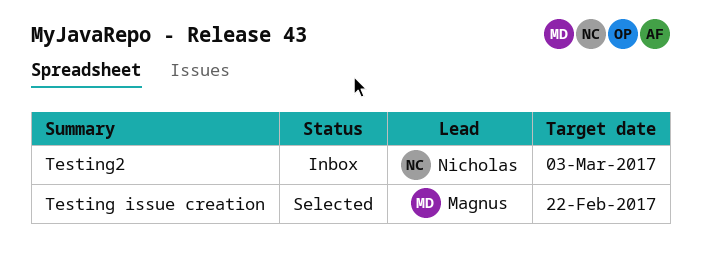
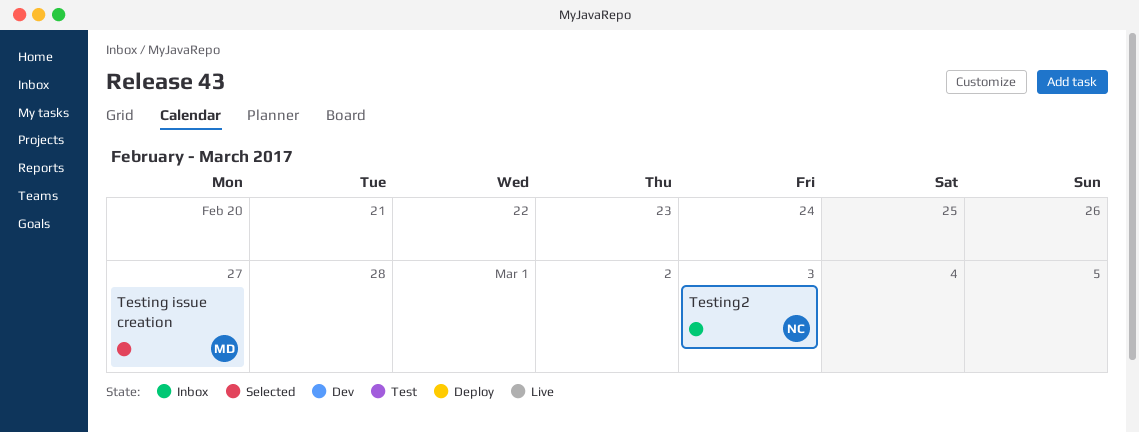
Testing issue creation, due: Feb 22 -> Feb 27

